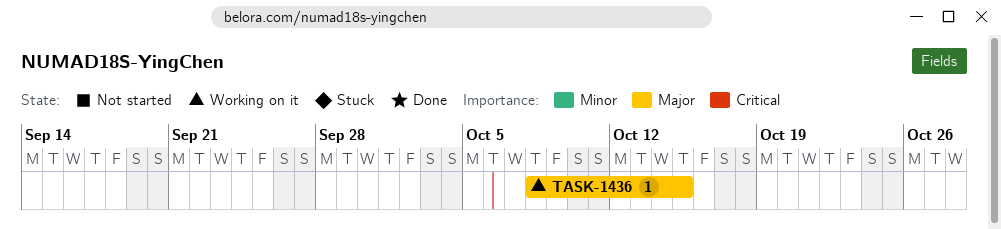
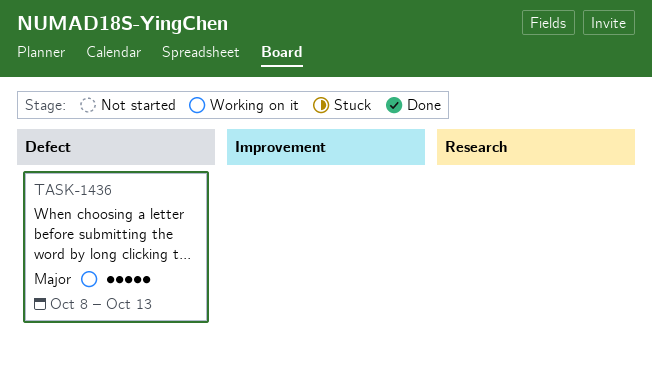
TASK-1436, estimate: 1 -> 5
TASK-1436, due: Oct 15 -> Oct 13

